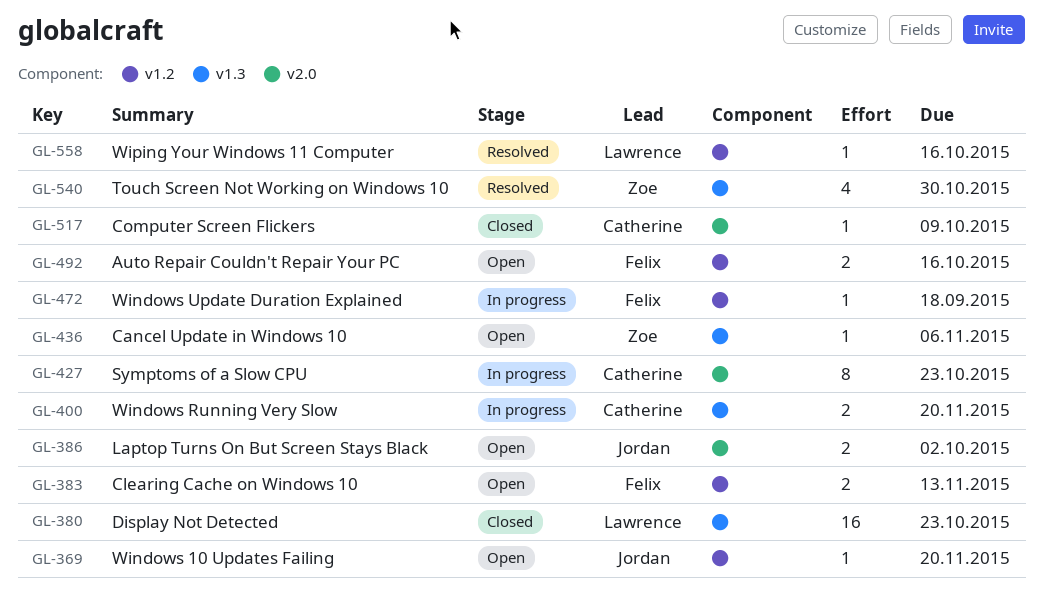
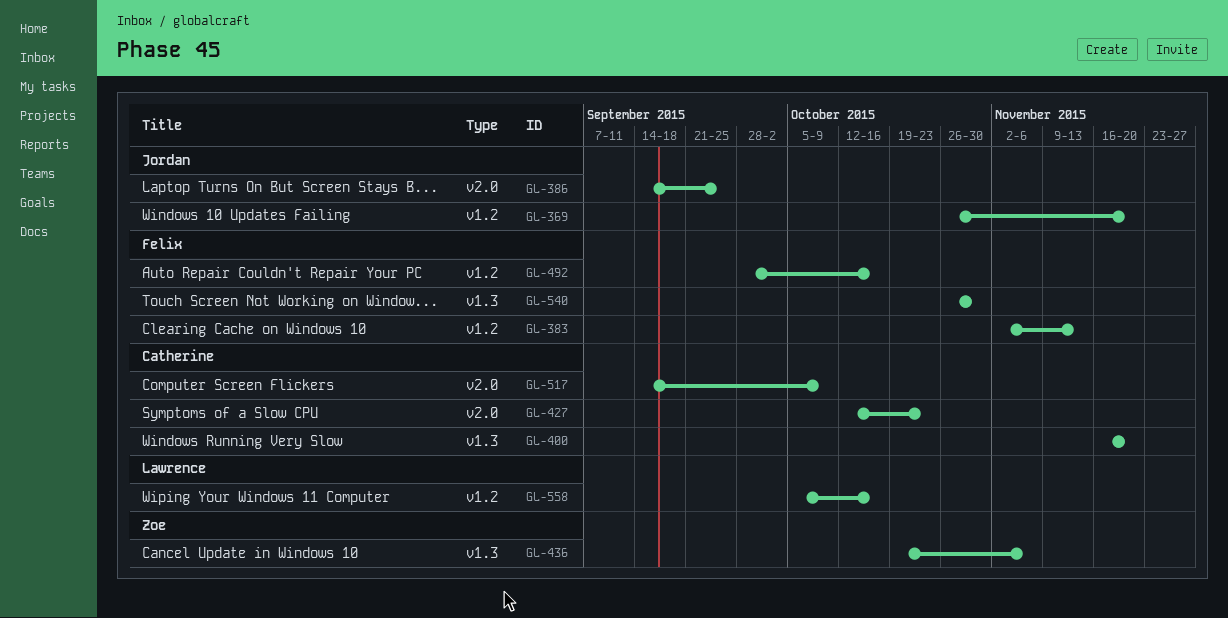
GL-380: present -> none
GL-386, due: Oct 2 -> Sep 25
GL-472: present -> none
GL-540, owner: Zoe -> Felix

